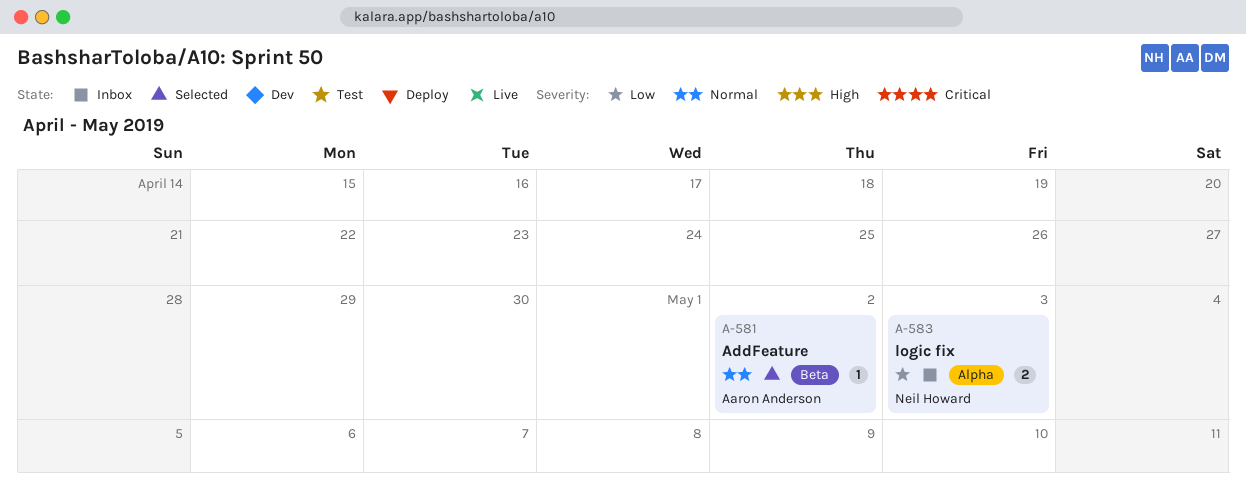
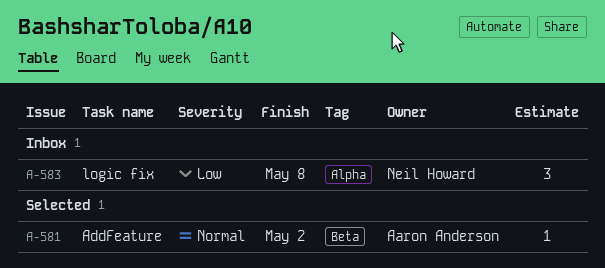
A-583, estimate: 2 -> 3
A-583, due: May 3 -> May 8

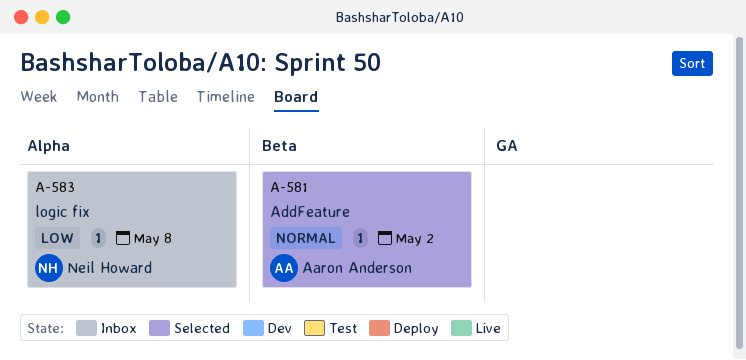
A-583, estimate: 3 -> 1

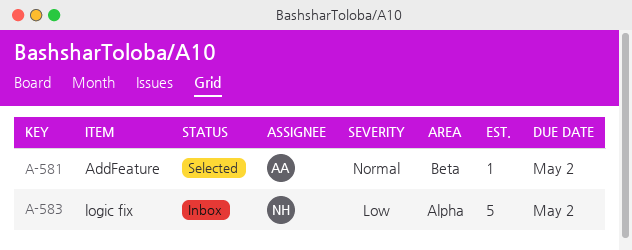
A-583, estimate: 1 -> 5
A-583, due: May 8 -> May 2

